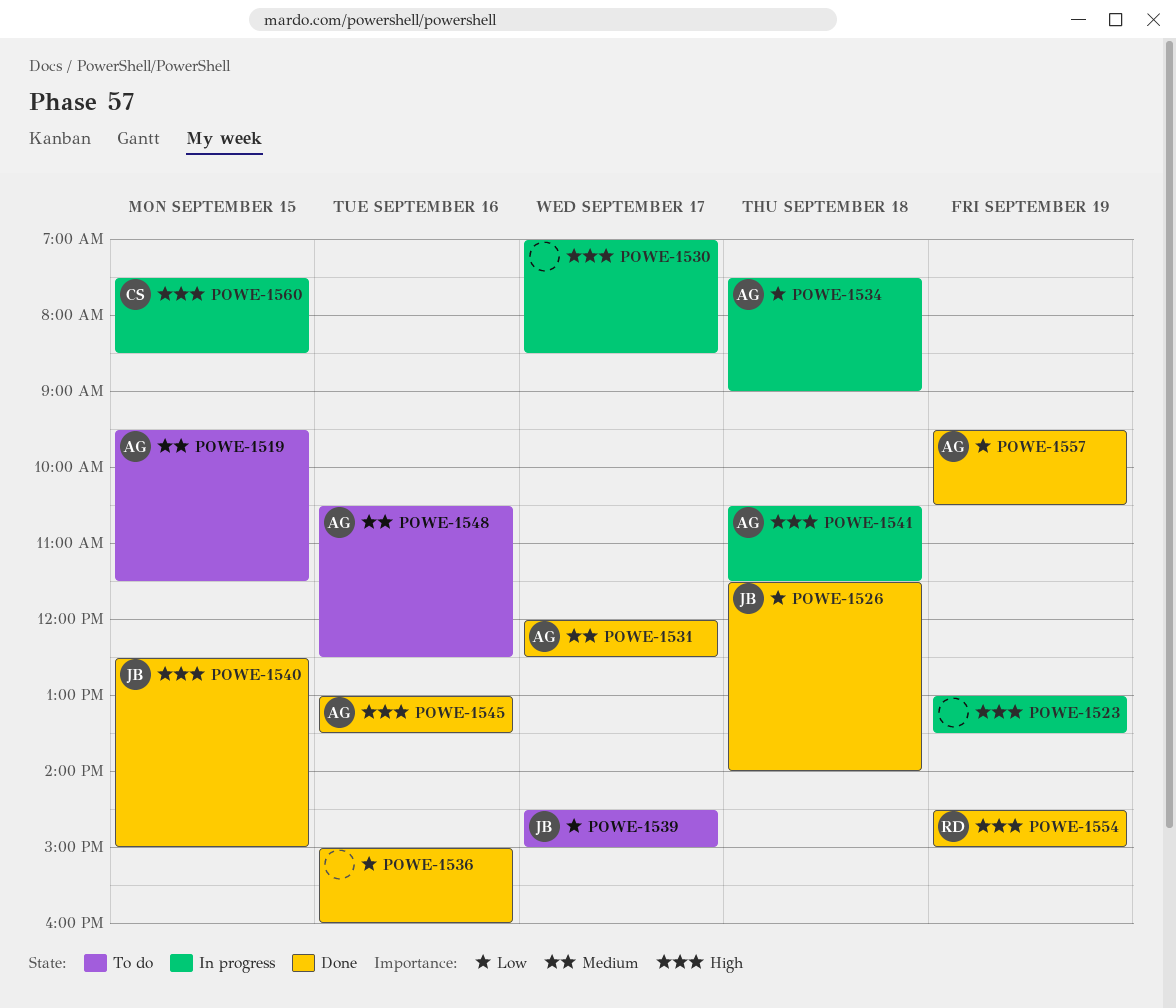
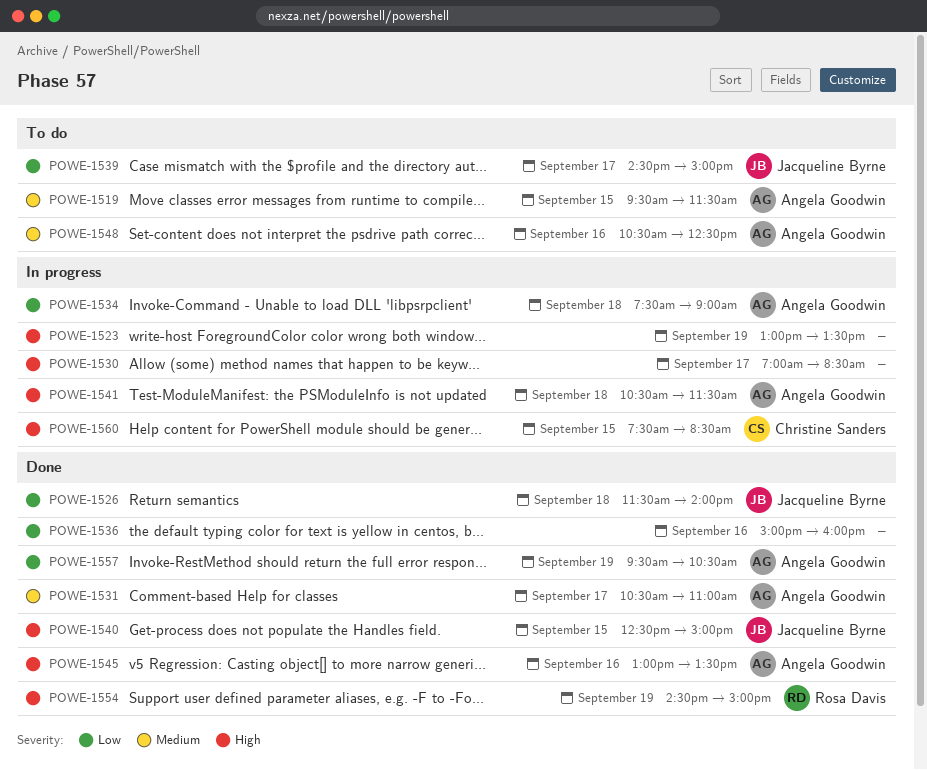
POWE-1531, begins: 12:00 -> 10:30
POWE-1531, ends: 12:30 -> 11:00

